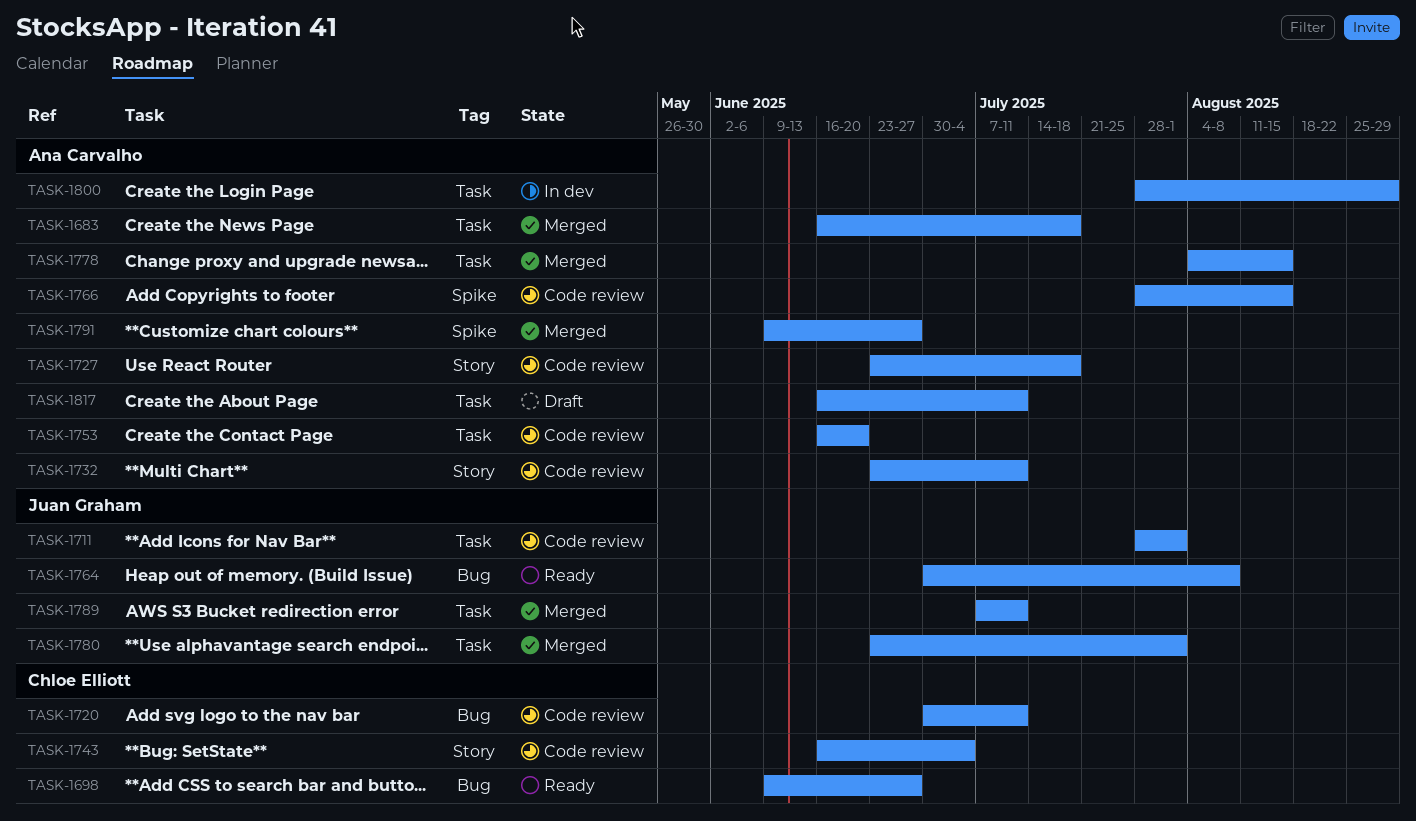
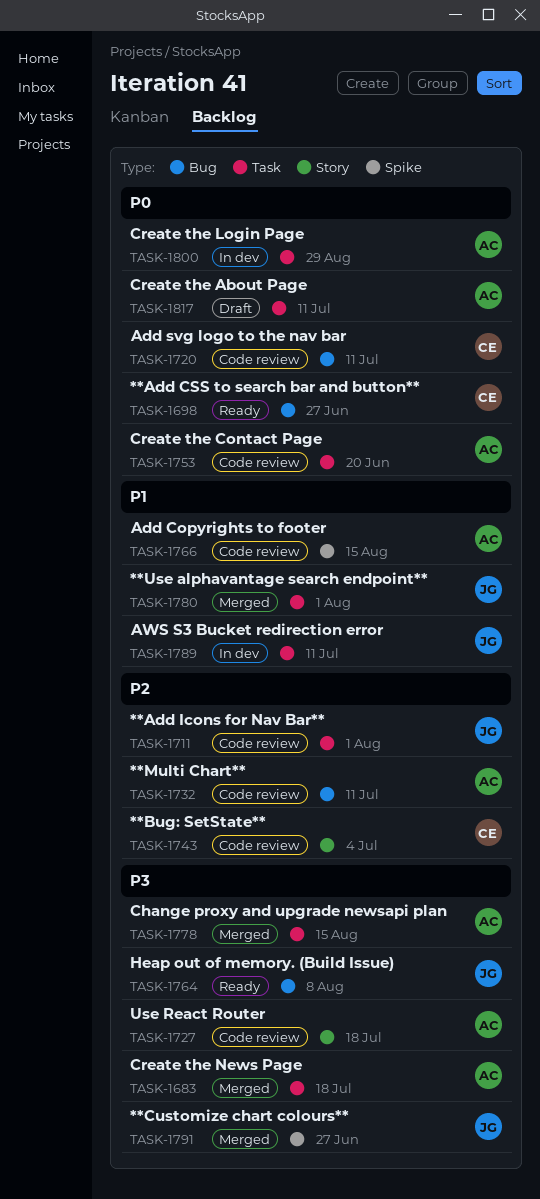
TASK-1732, label: Story -> Bug
TASK-1789, status: Merged -> In dev
TASK-1791, owner: Ana Carvalho -> Juan Graham

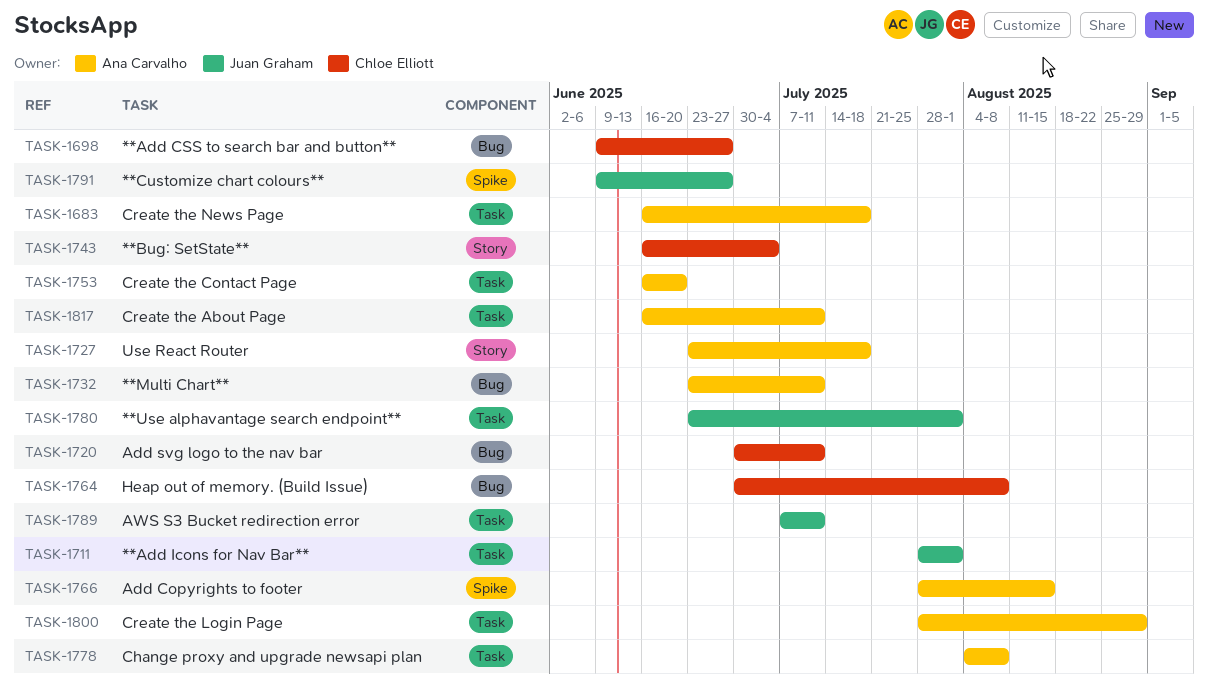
TASK-1764, owner: Juan Graham -> Chloe Elliott
TASK-1778, due: Aug 15 -> Aug 8

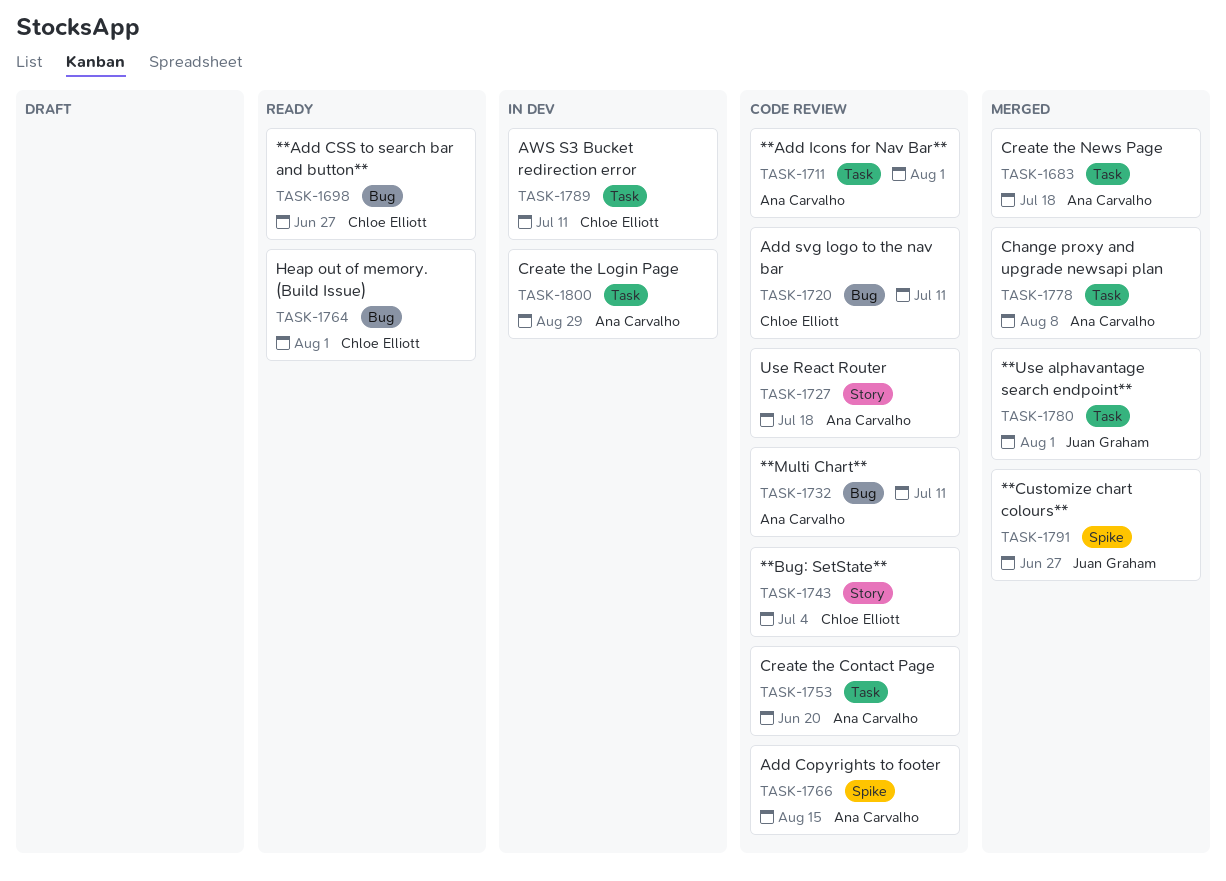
TASK-1711, owner: Juan Graham -> Ana Carvalho
TASK-1764, due: Aug 8 -> Aug 1
TASK-1789, owner: Juan Graham -> Chloe Elliott
TASK-1817: present -> none

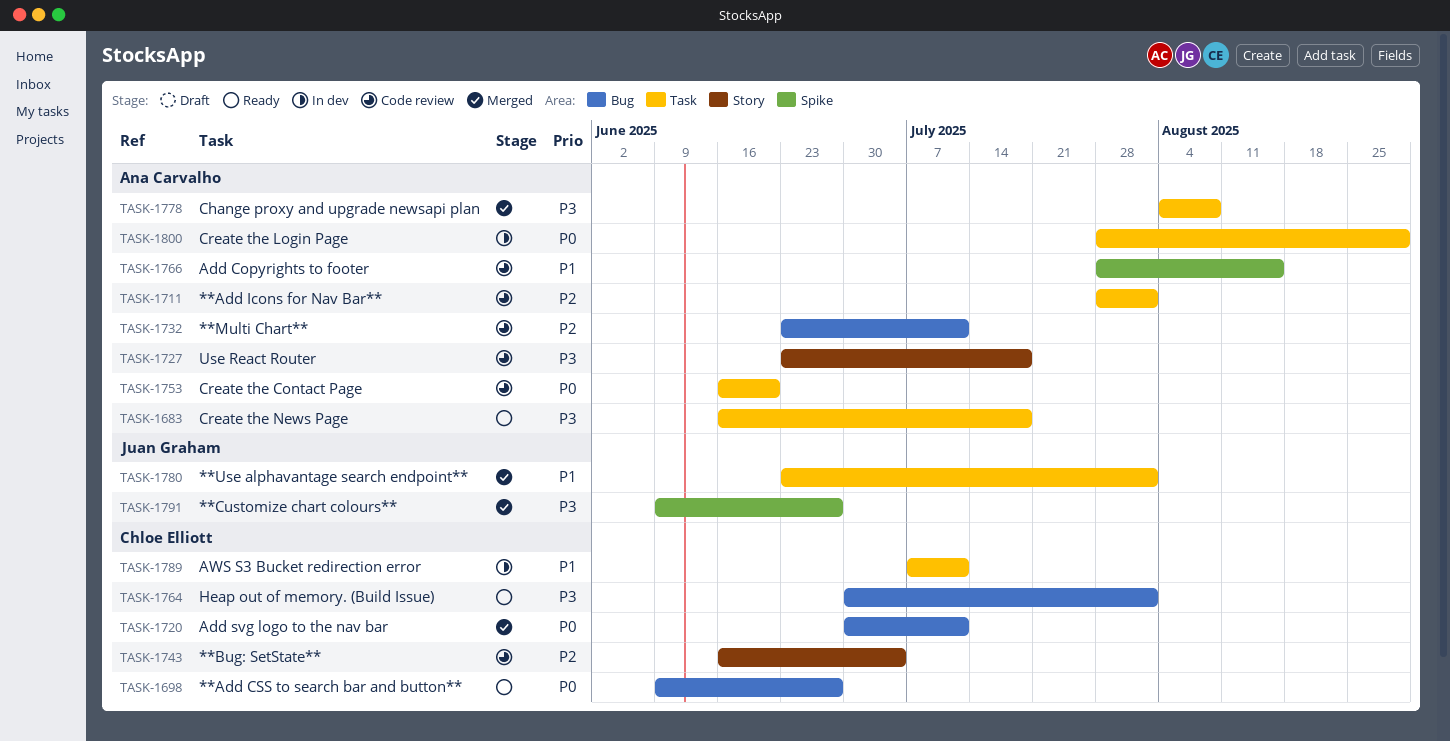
TASK-1683, status: Merged -> Ready
TASK-1720, status: Code review -> Merged

